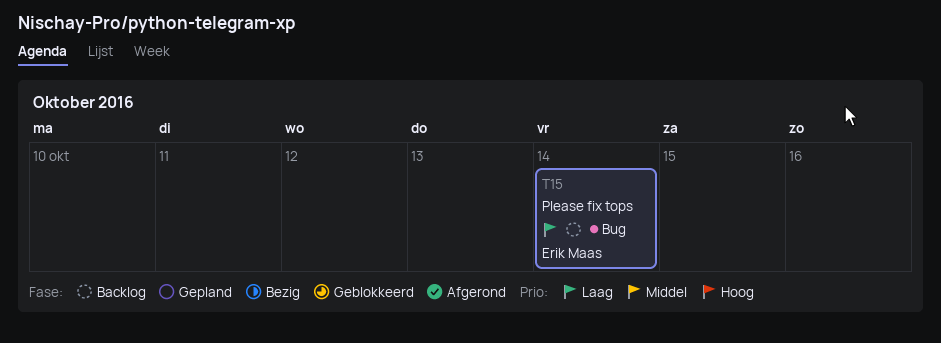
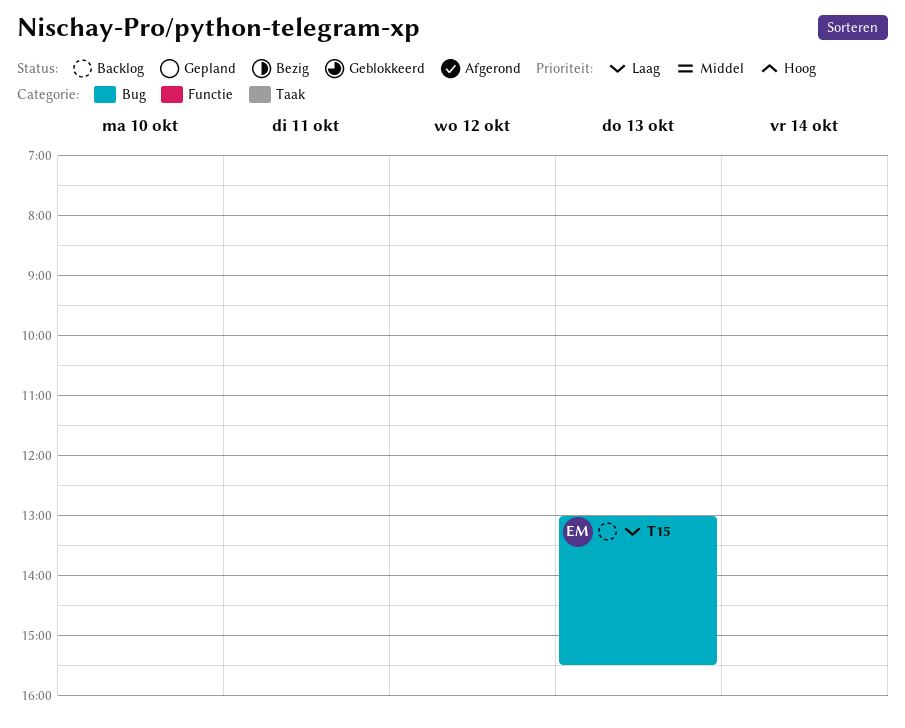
T15, day: Oct 14 -> Oct 13

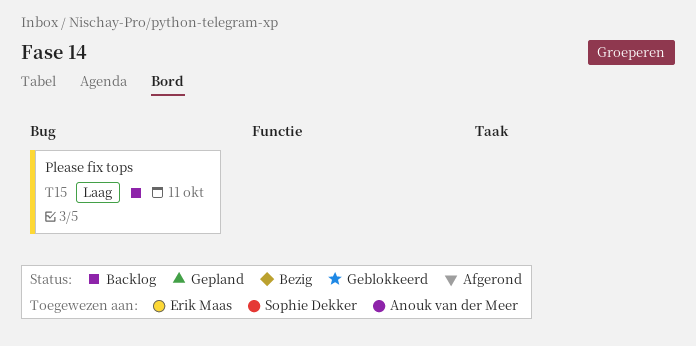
T15, day: Oct 13 -> Oct 11

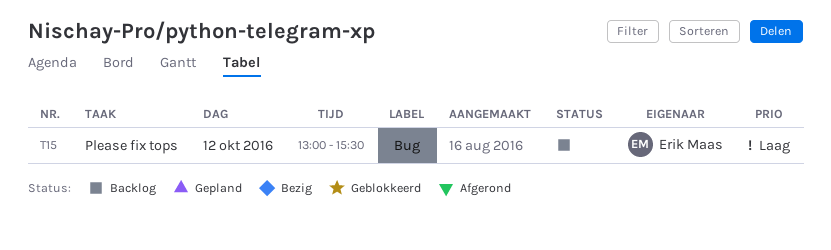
T15, day: Oct 11 -> Oct 12

